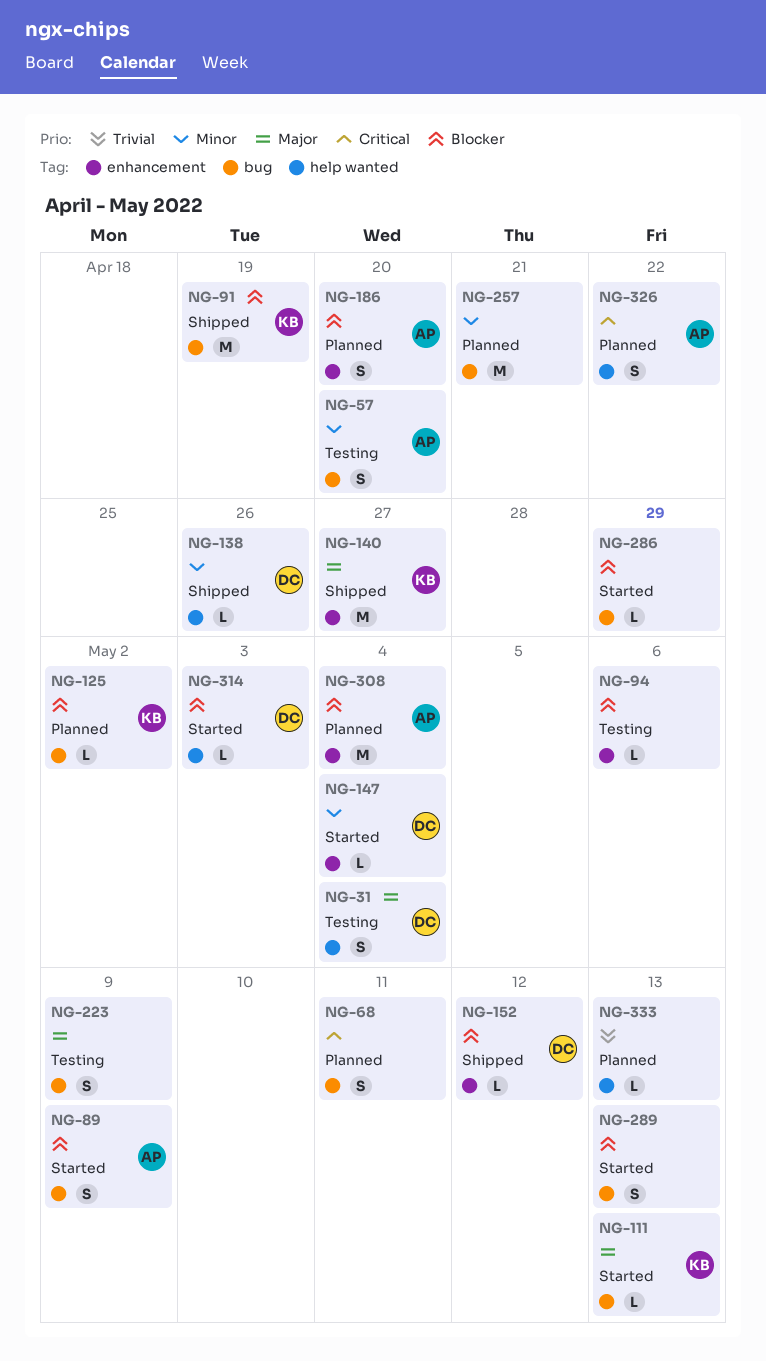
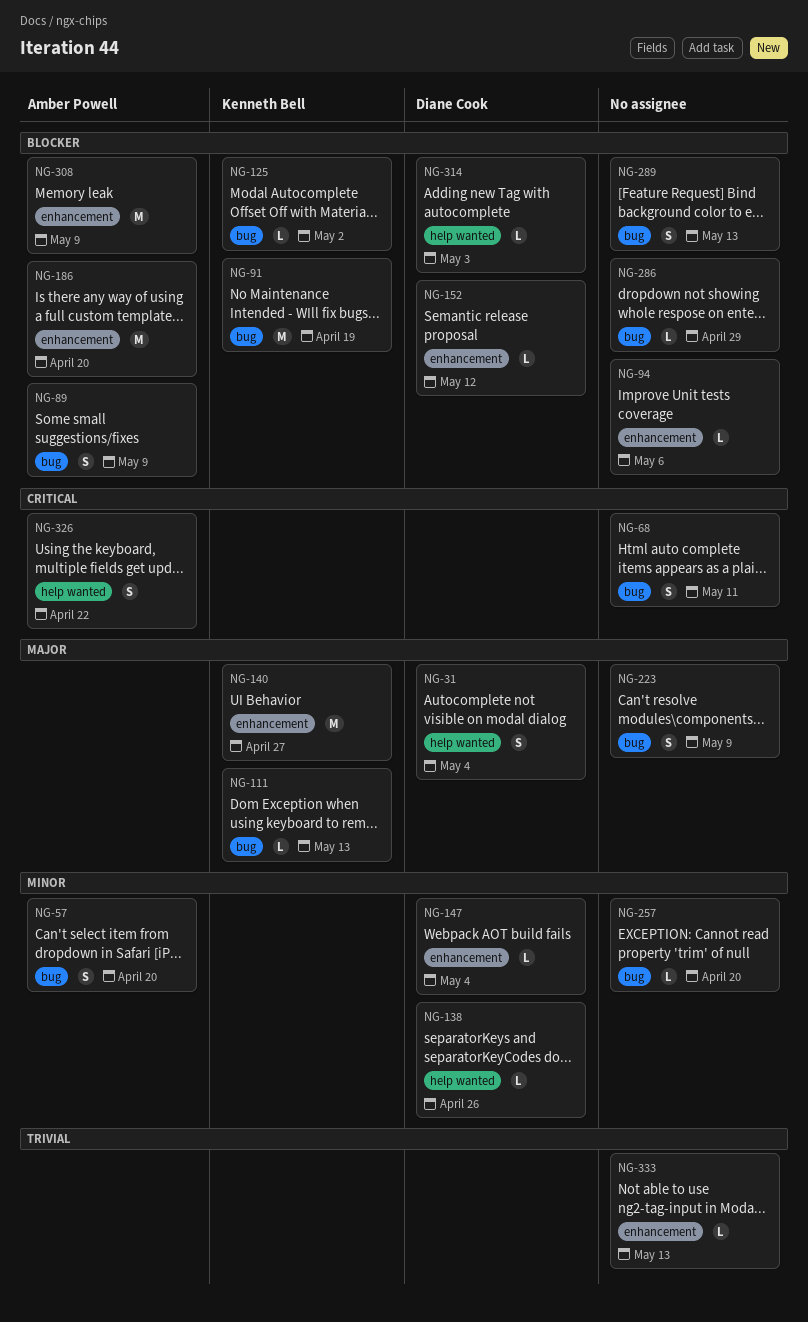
NG-186, estimate: S -> M
NG-257, estimate: M -> L
NG-257, due: Apr 21 -> Apr 20
NG-308, due: May 4 -> May 9
NG-333, label: help wanted -> enhancement

